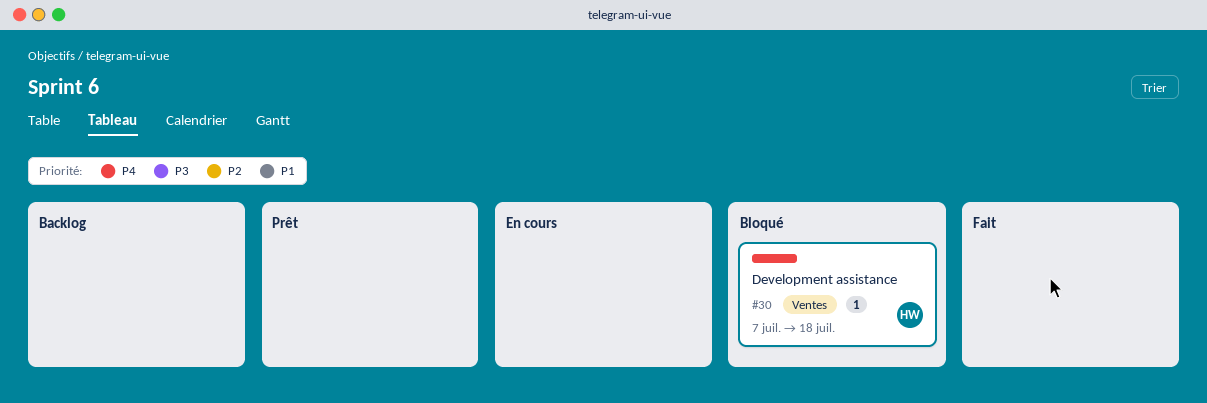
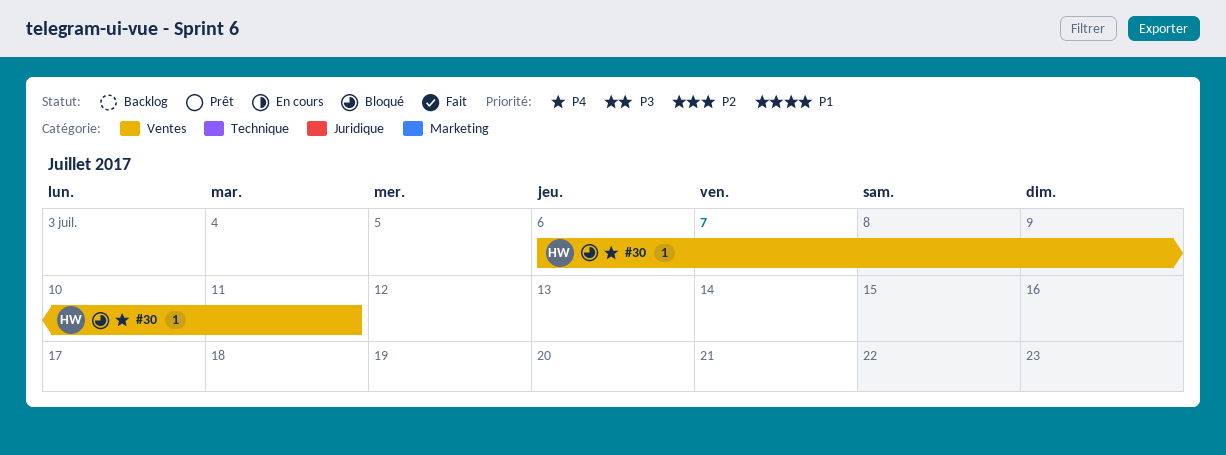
#30, start: Jul 7 -> Jul 6
#30, due: Jul 18 -> Jul 11

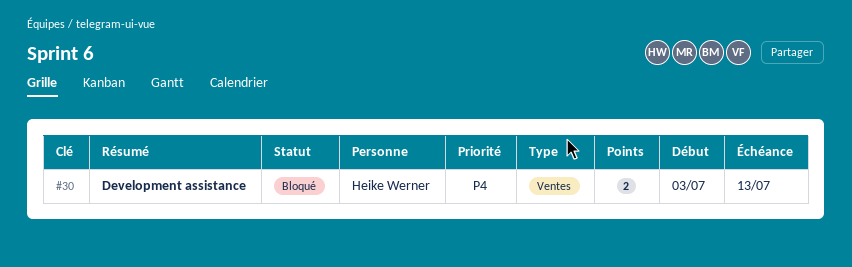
#30, estimate: 1 -> 2
#30, start: Jul 6 -> Jul 3
#30, due: Jul 11 -> Jul 13

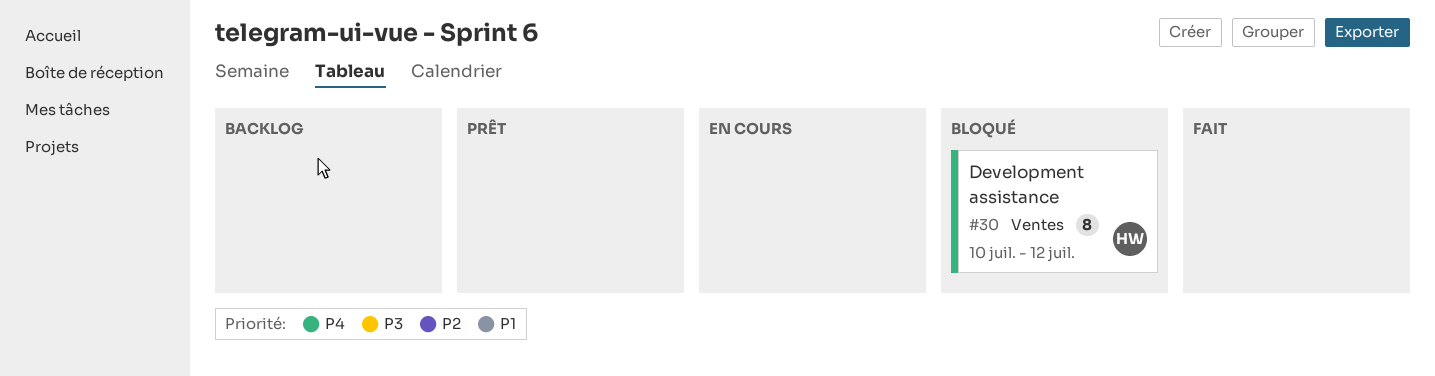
#30, estimate: 2 -> 8
#30, start: Jul 3 -> Jul 10
#30, due: Jul 13 -> Jul 12

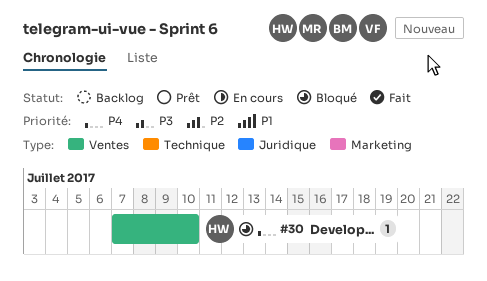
#30, estimate: 8 -> 1
#30, start: Jul 10 -> Jul 7
#30, due: Jul 12 -> Jul 10

